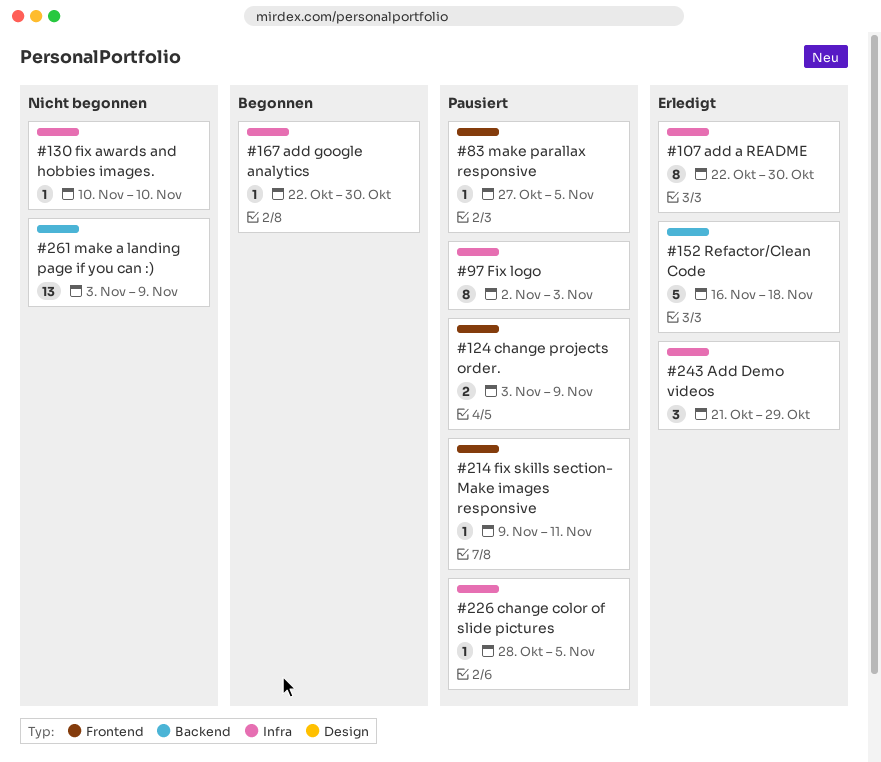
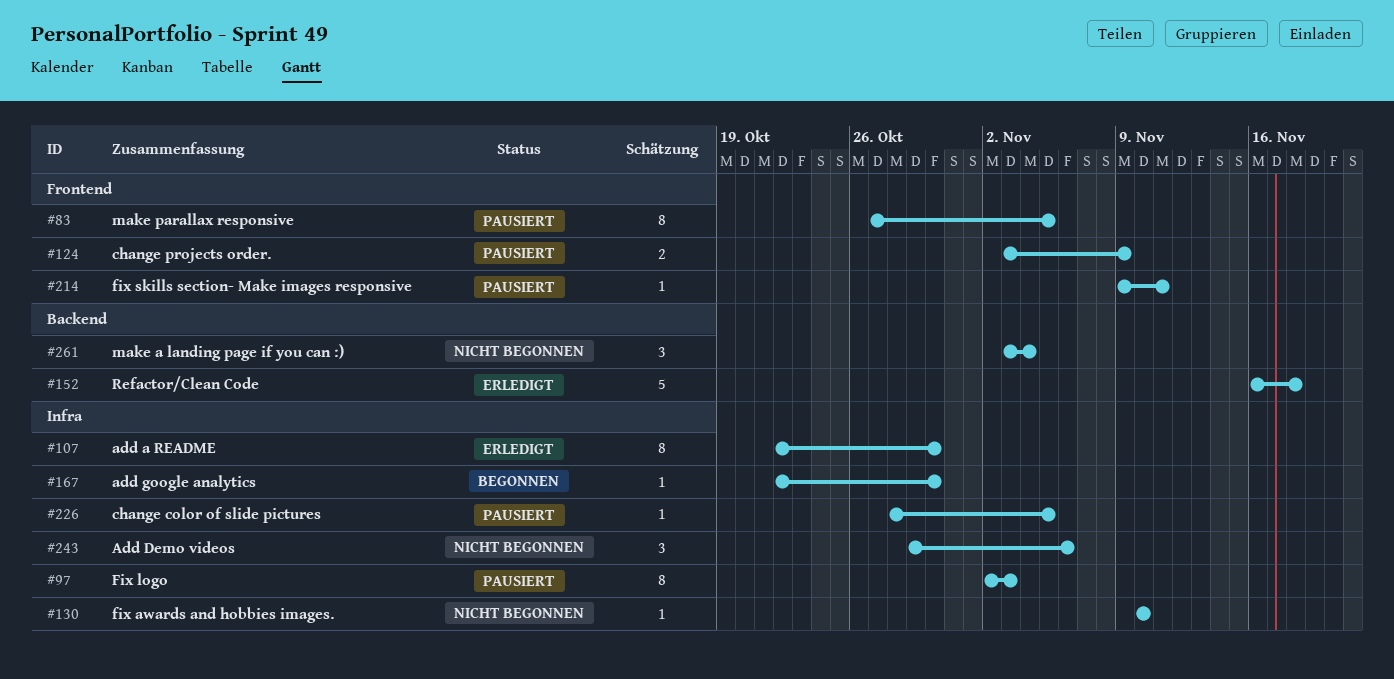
#83, estimate: 1 -> 8
#243, status: Erledigt -> Nicht begonnen
#243, start: Oct 21 -> Oct 29
#243, due: Oct 29 -> Nov 6
#261, estimate: 13 -> 3
#261, due: Nov 9 -> Nov 4

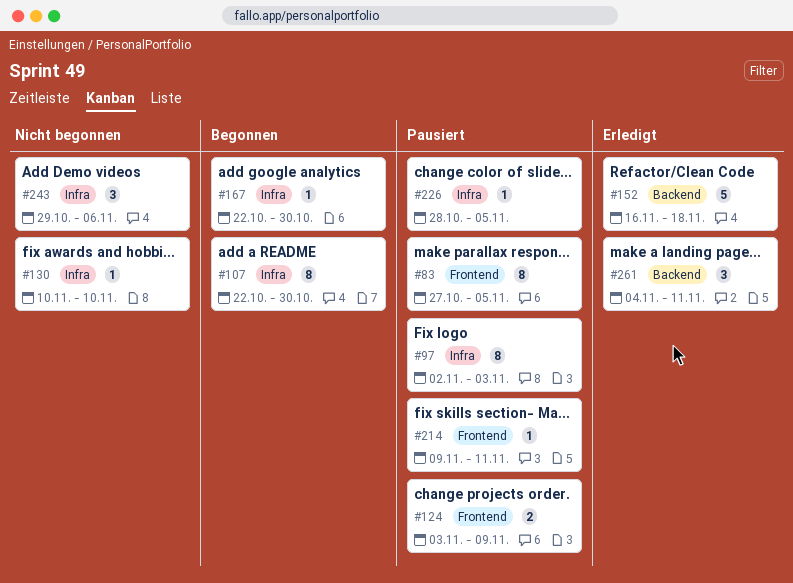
#107, status: Erledigt -> Begonnen
#261, status: Nicht begonnen -> Erledigt
#261, start: Nov 3 -> Nov 4
#261, due: Nov 4 -> Nov 11

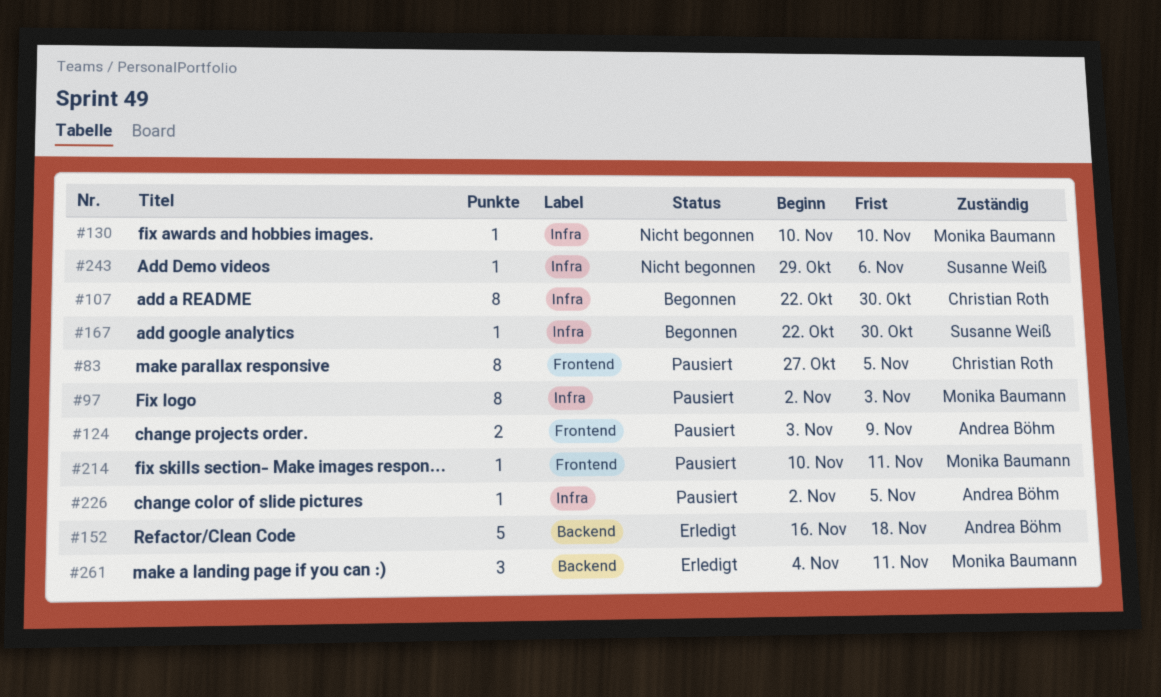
#214, start: Nov 9 -> Nov 10
#226, start: Oct 28 -> Nov 2
#243, estimate: 3 -> 1

